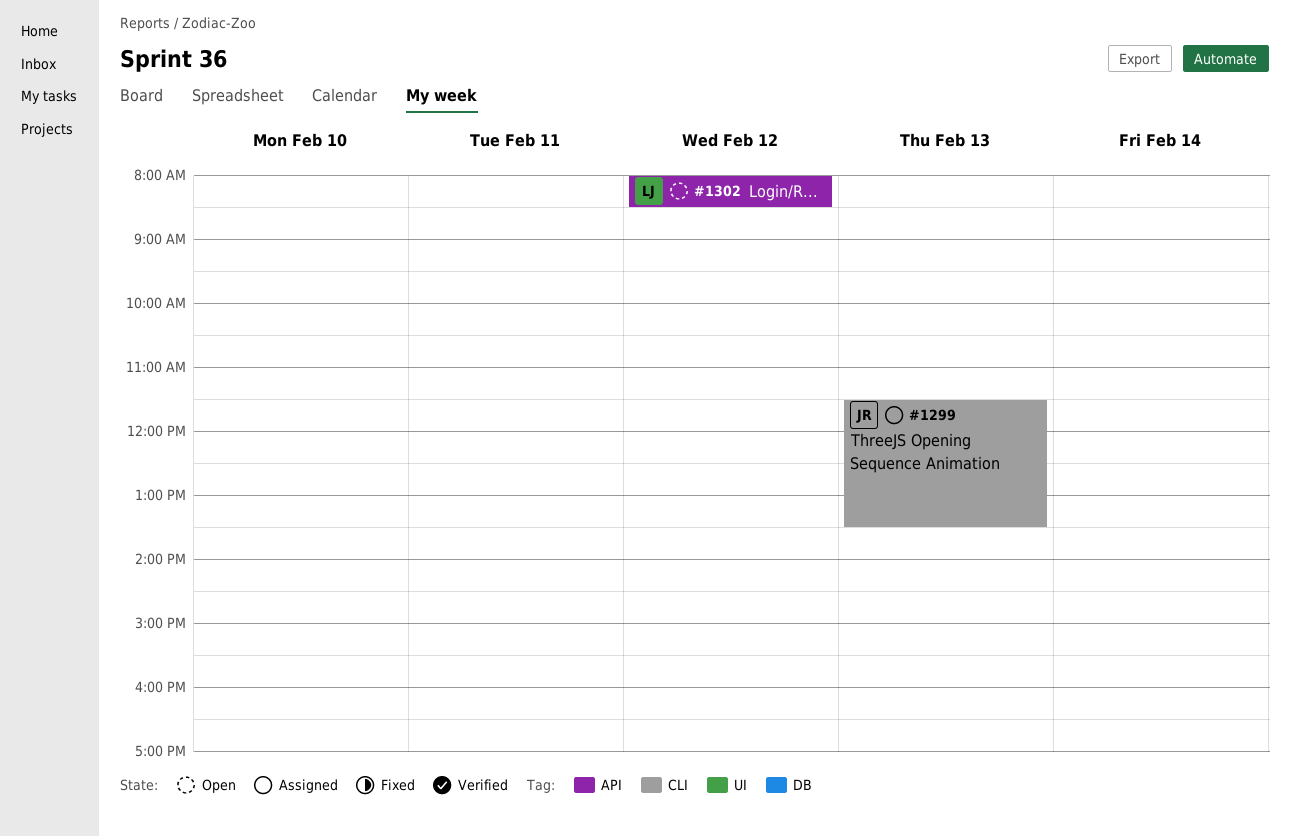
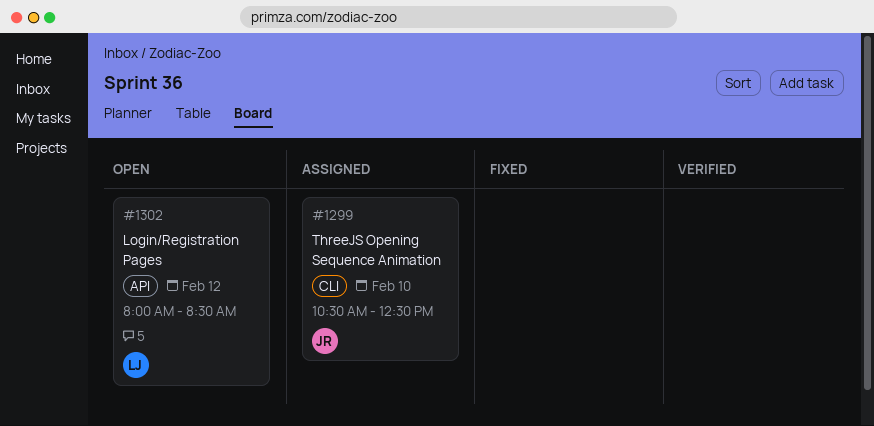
#1299, day: Feb 13 -> Feb 10
#1299, begins: 11:30 -> 10:30
#1299, ends: 13:30 -> 12:30

